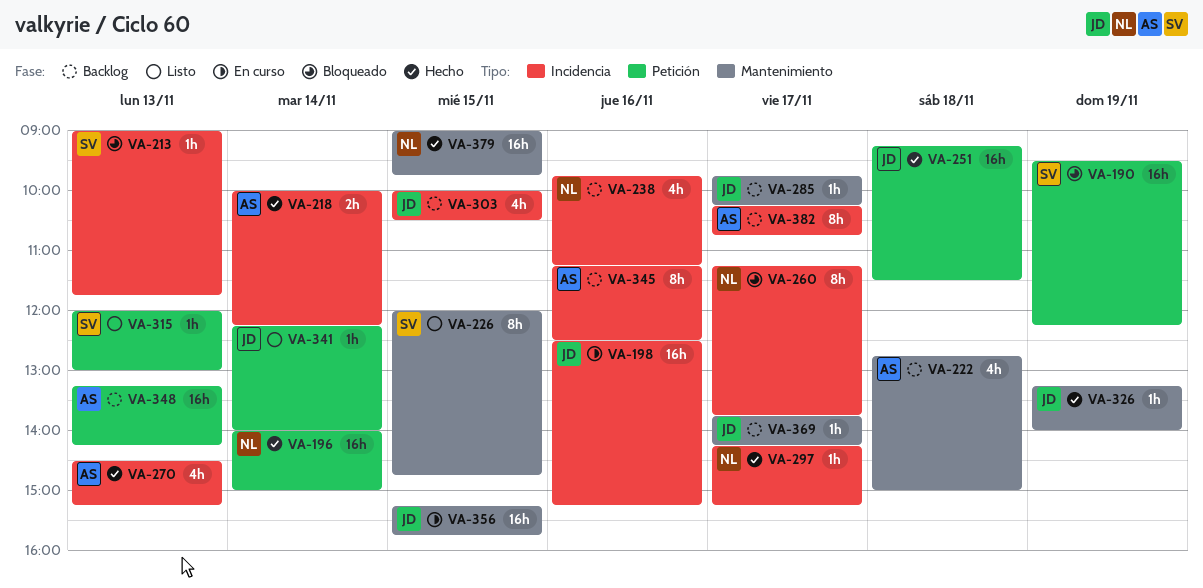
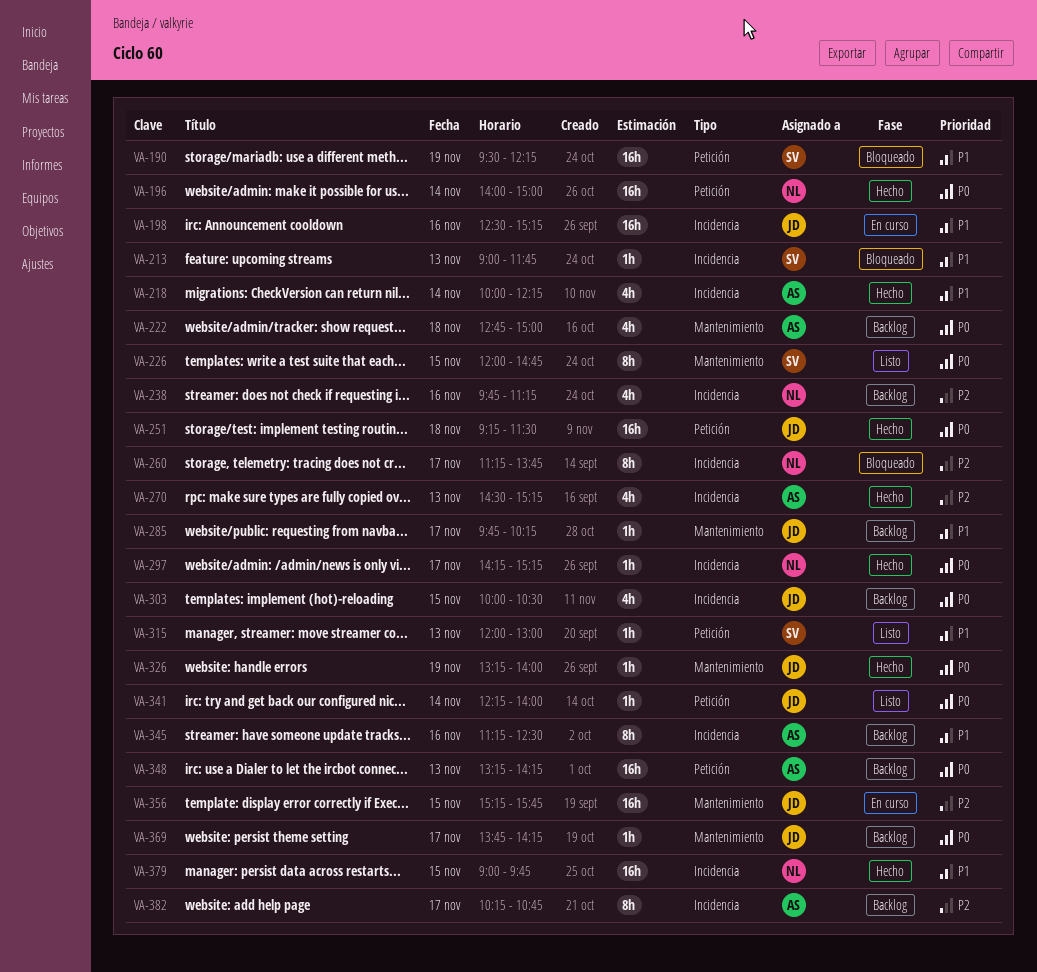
VA-218, estimate: 2h -> 4h
VA-379, label: Mantenimiento -> Incidencia

